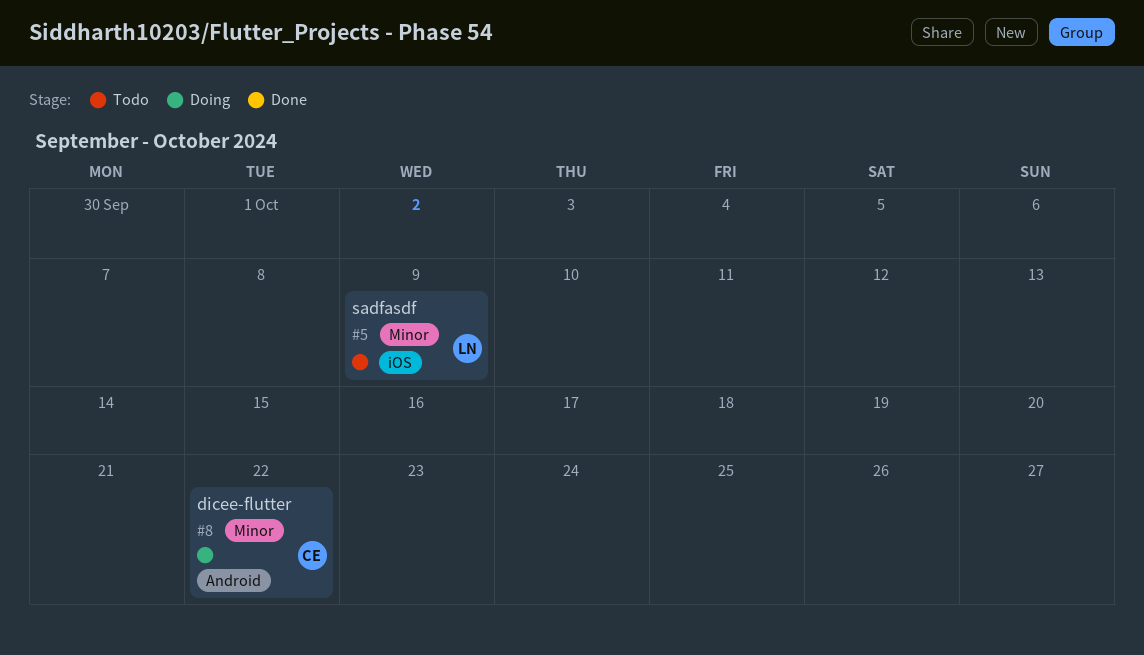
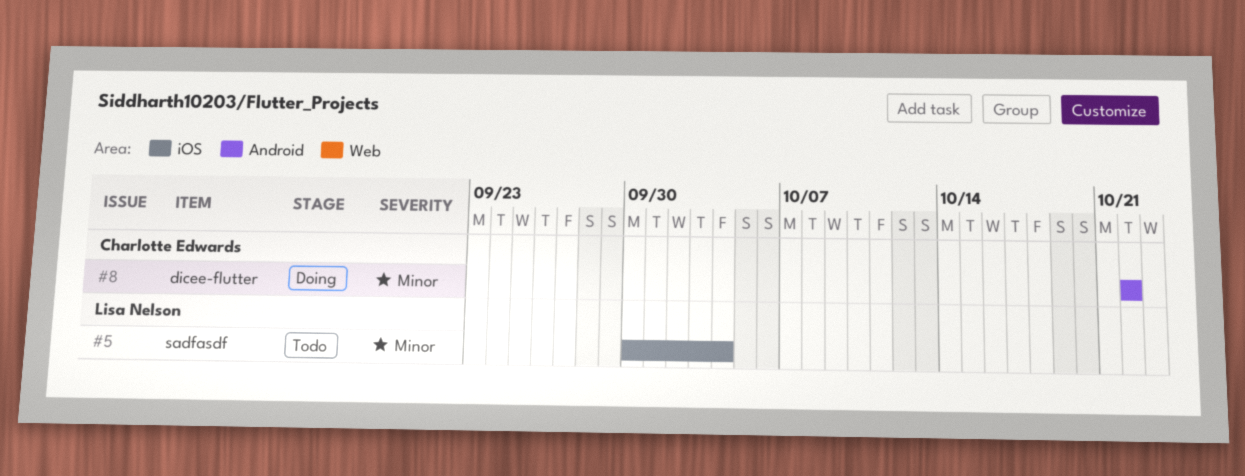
#5, due: Oct 9 -> Oct 4

